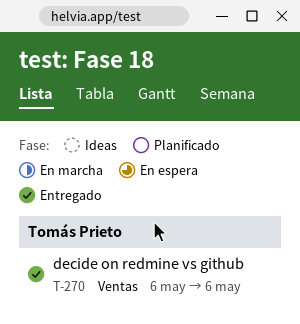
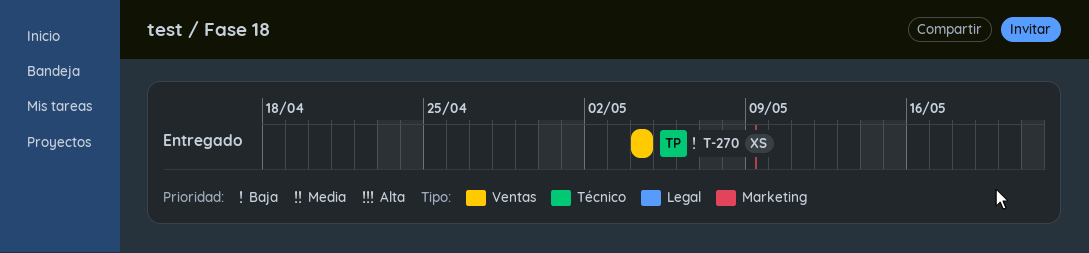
T-270, start: May 6 -> May 4
T-270, due: May 6 -> May 4

